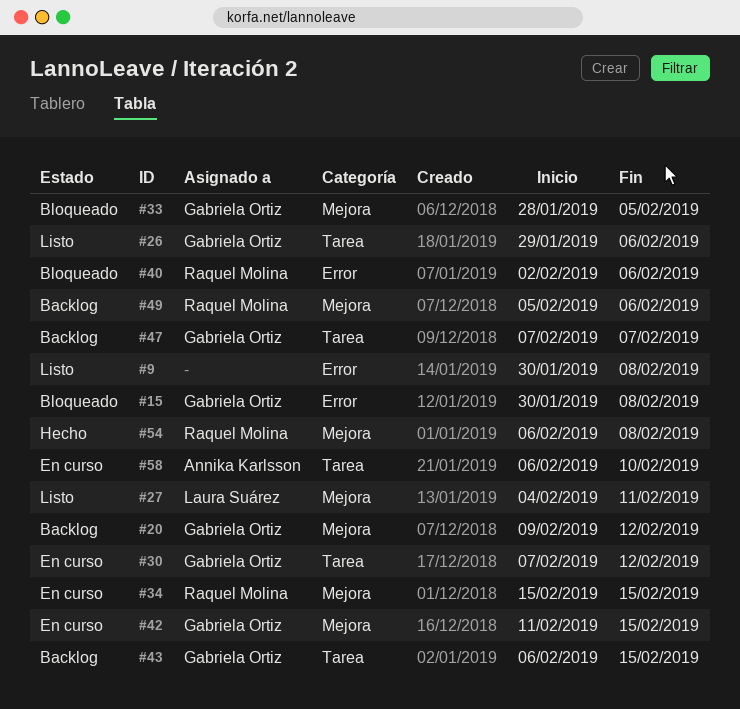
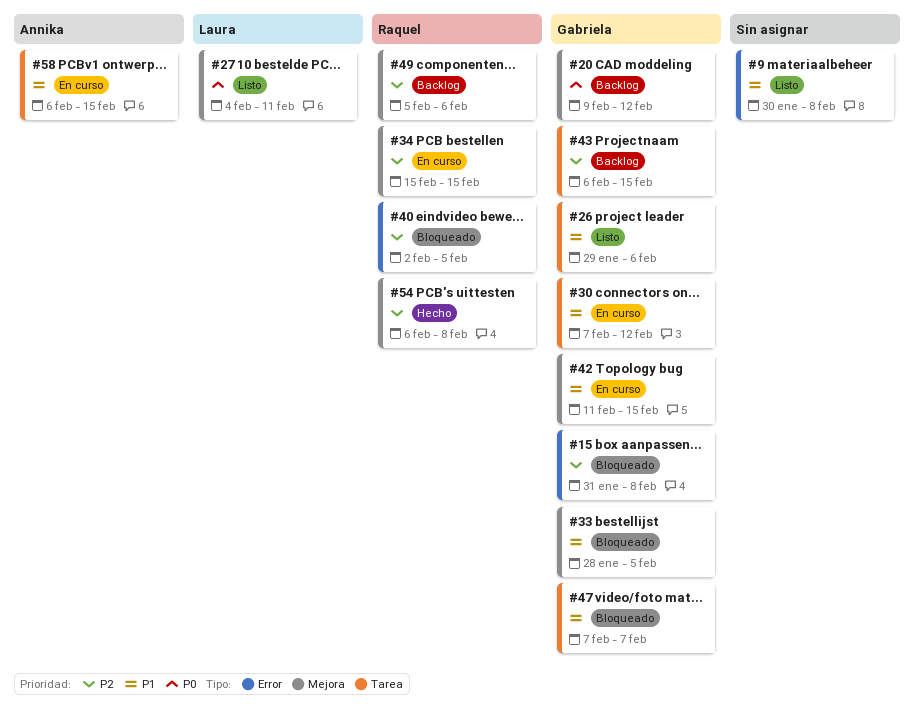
#15, start: Jan 30 -> Jan 31
#40, due: Feb 6 -> Feb 5
#47, status: Backlog -> Bloqueado
#58, due: Feb 10 -> Feb 15

